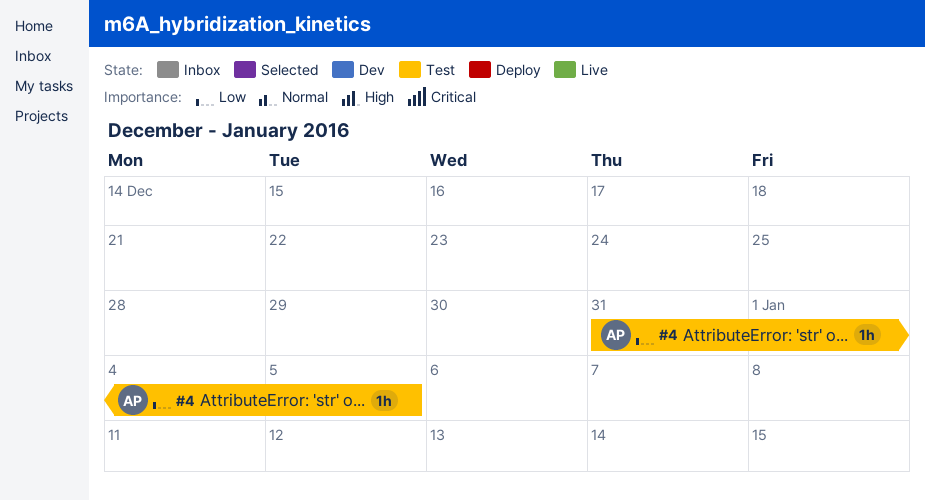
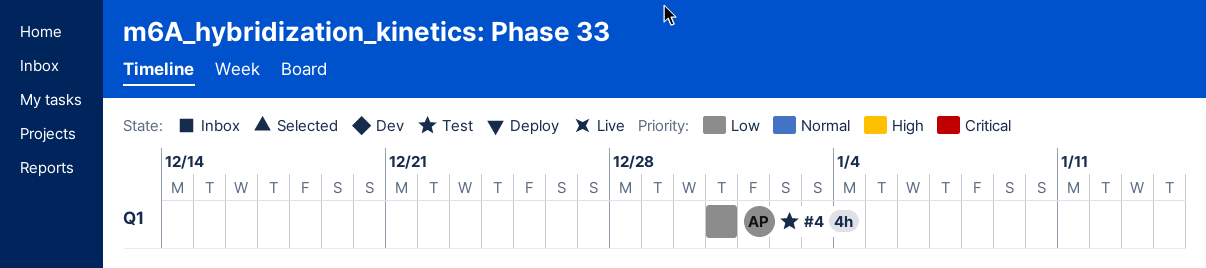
#4, estimate: 1h -> 4h
#4, due: Jan 5 -> Dec 31

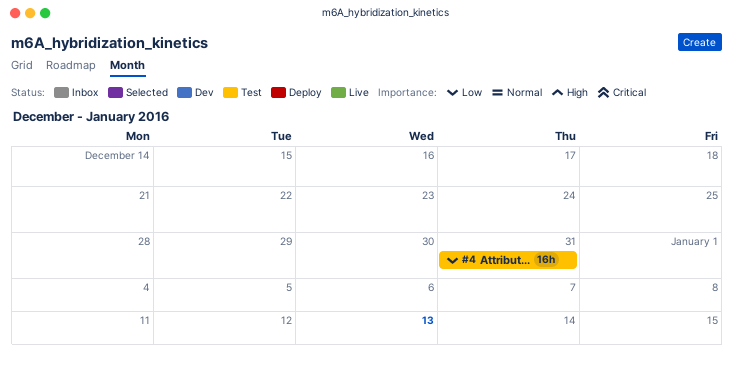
#4, estimate: 4h -> 16h

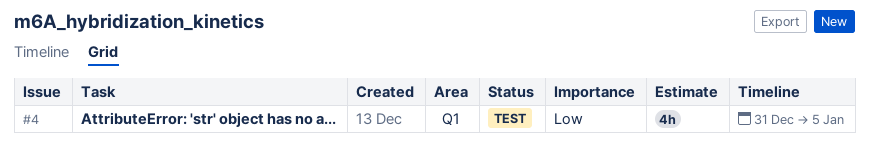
#4, estimate: 16h -> 4h
#4, due: Dec 31 -> Jan 5

